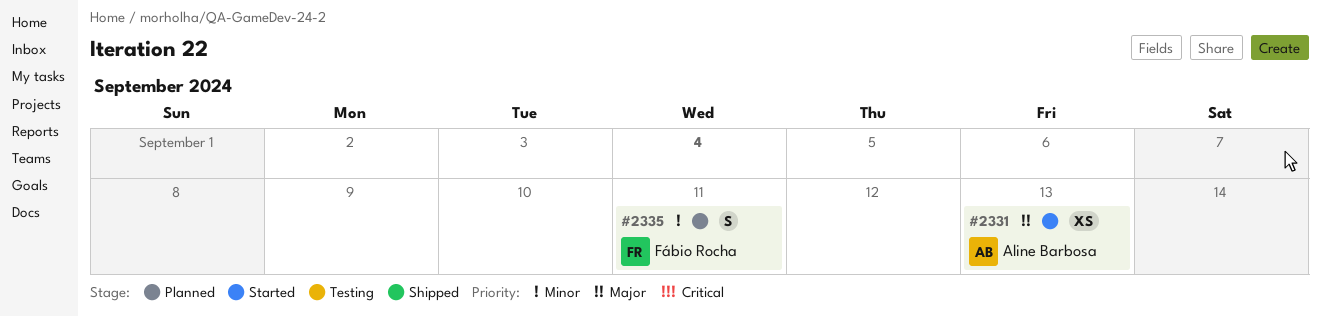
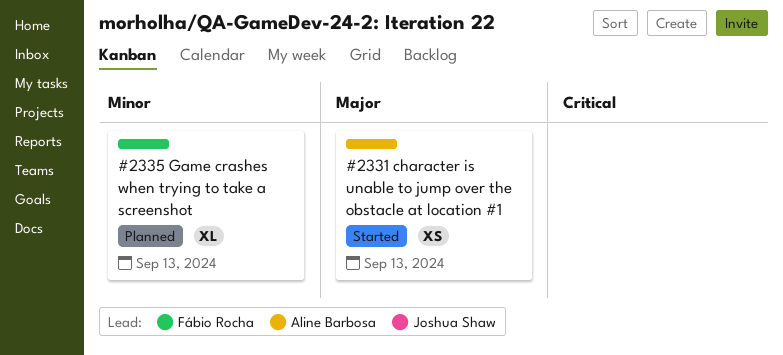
#2335, estimate: S -> XL
#2335, due: Sep 11 -> Sep 13

